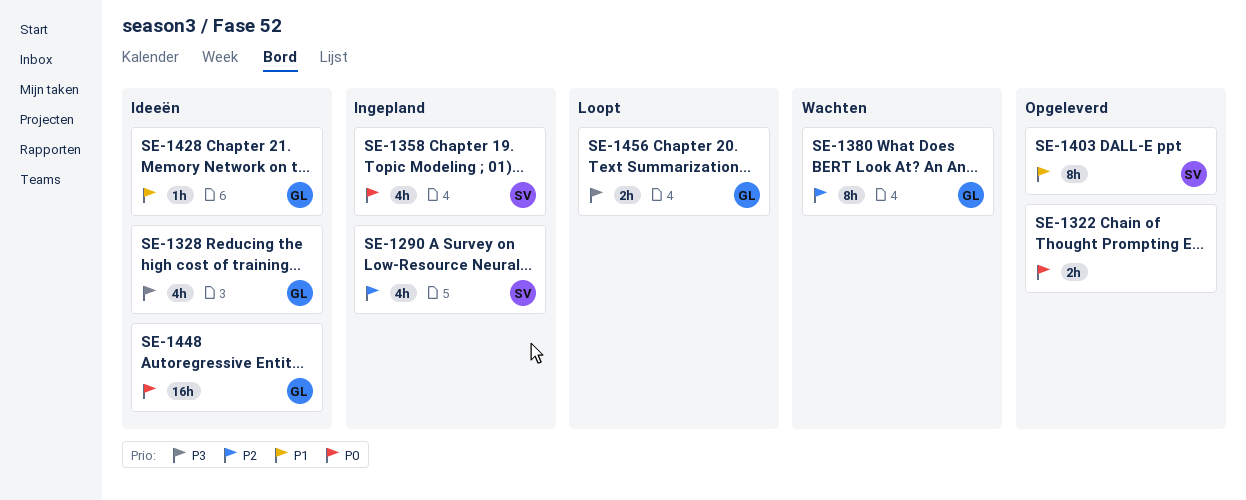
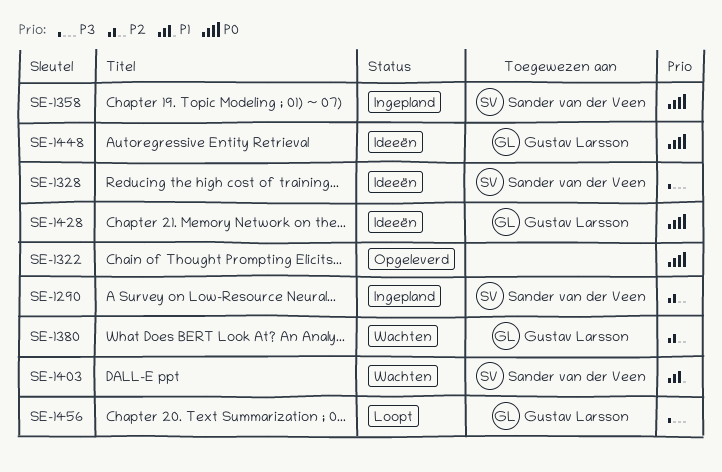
SE-1328, owner: Gustav Larsson -> Sander van der Veen
SE-1403, status: Opgeleverd -> Wachten
SE-1428, priority: P1 -> P0

